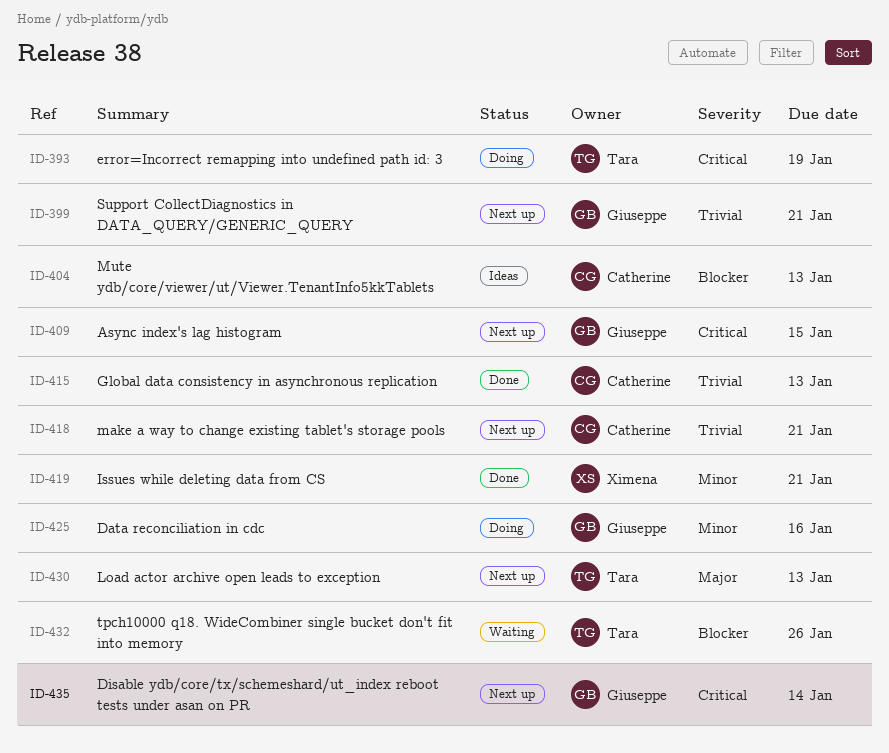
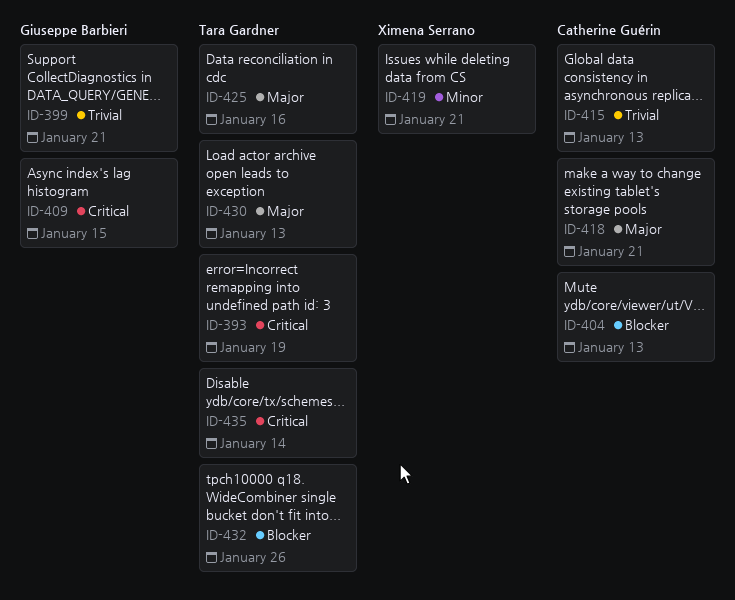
ID-418, priority: Trivial -> Major
ID-425, owner: Giuseppe Barbieri -> Tara Gardner
ID-425, priority: Minor -> Major
ID-435, owner: Giuseppe Barbieri -> Tara Gardner

